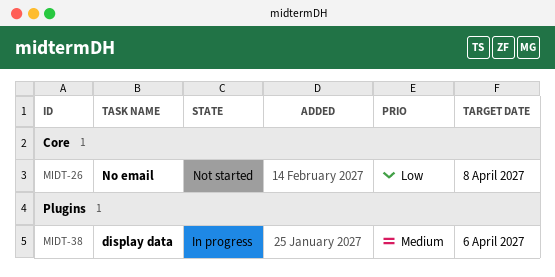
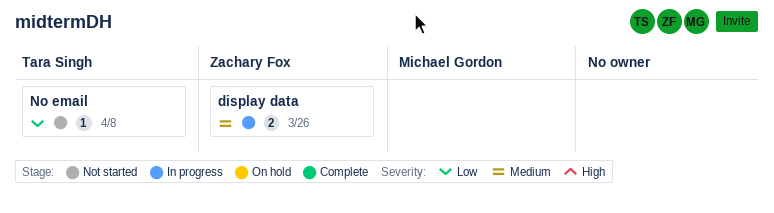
display data, due: Apr 6 -> Mar 26

